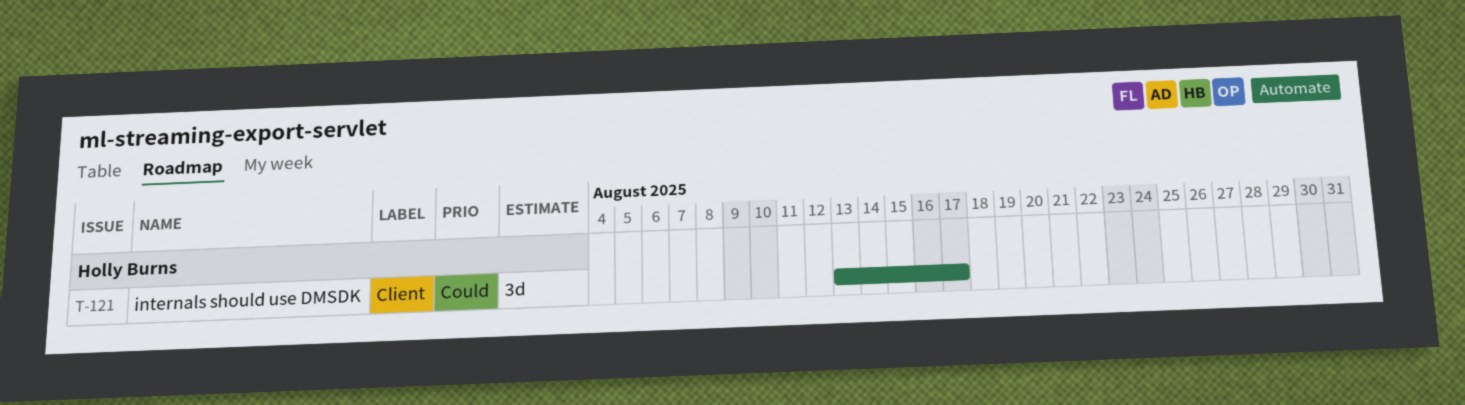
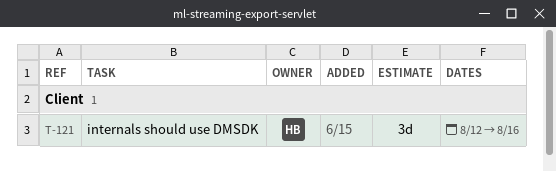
T-121, start: Aug 13 -> Aug 12
T-121, due: Aug 17 -> Aug 16

